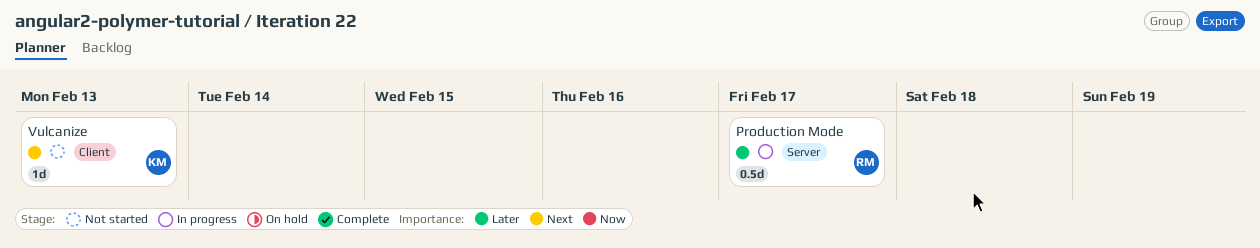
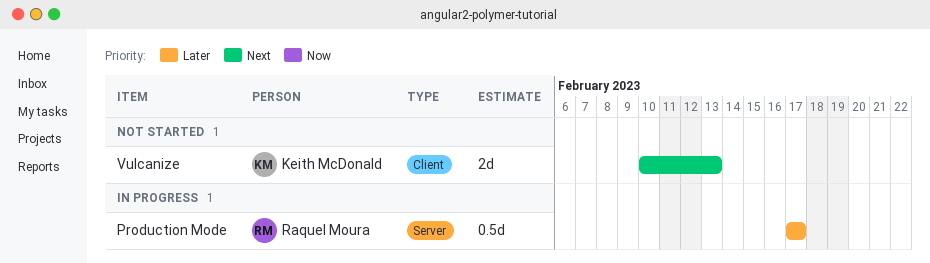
Vulcanize, estimate: 1d -> 2d

